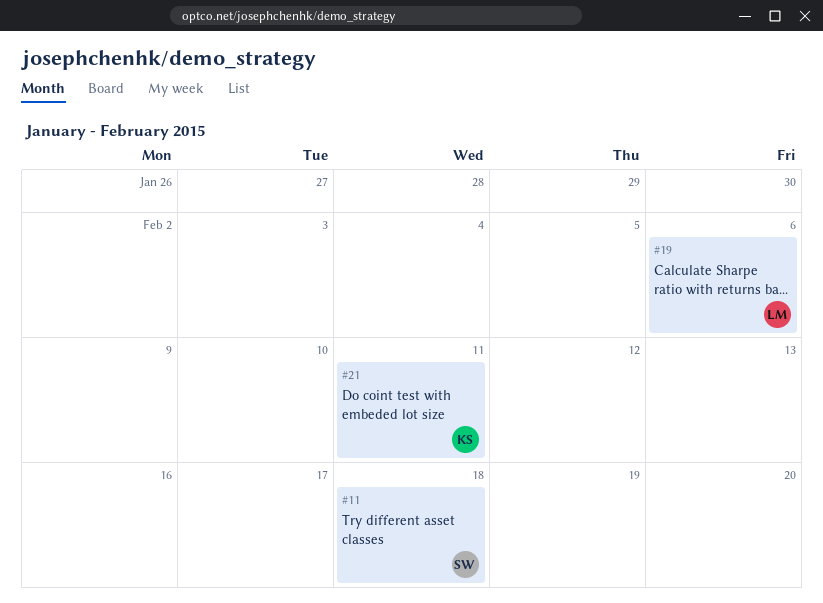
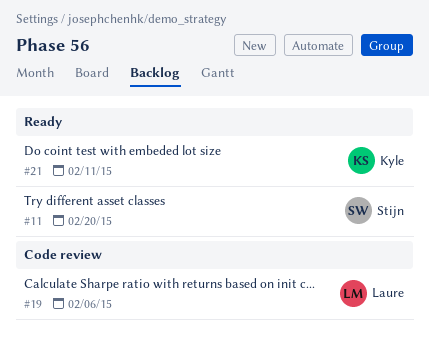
#11, due: Feb 18 -> Feb 20

